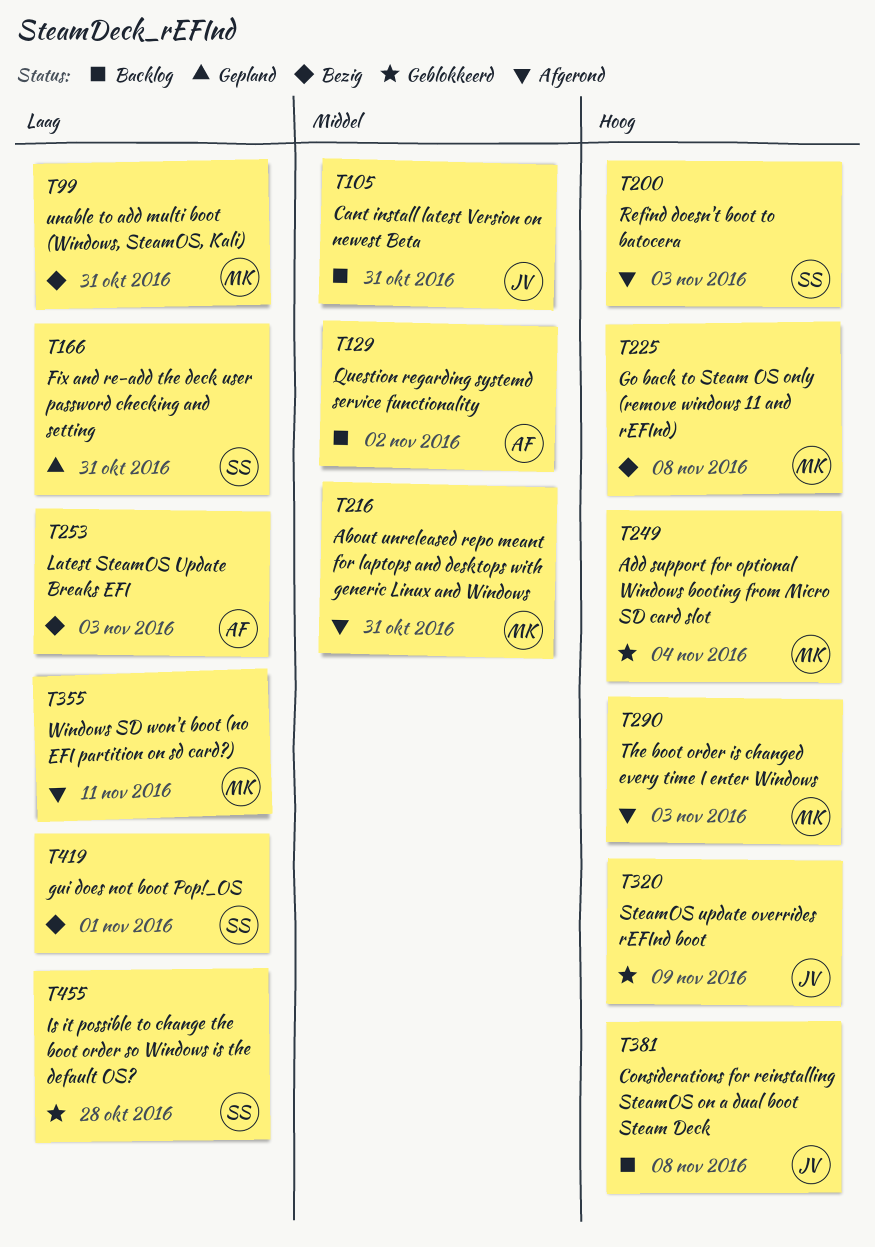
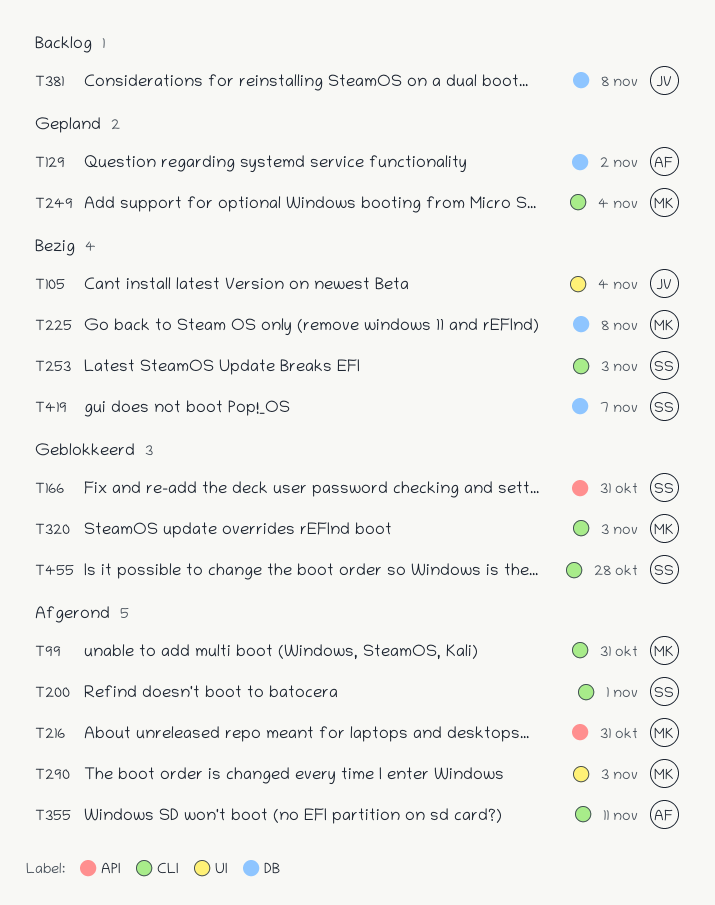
T99, status: Bezig -> Afgerond
T105, status: Backlog -> Bezig
T105, due: Oct 31 -> Nov 4
T129, status: Backlog -> Gepland
T166, status: Gepland -> Geblokkeerd
T200, due: Nov 3 -> Nov 1
T249, status: Geblokkeerd -> Gepland
T253, owner: AF -> SS
T320, owner: JV -> MK
T320, due: Nov 9 -> Nov 3
T355, owner: MK -> AF
T419, due: Nov 1 -> Nov 7

